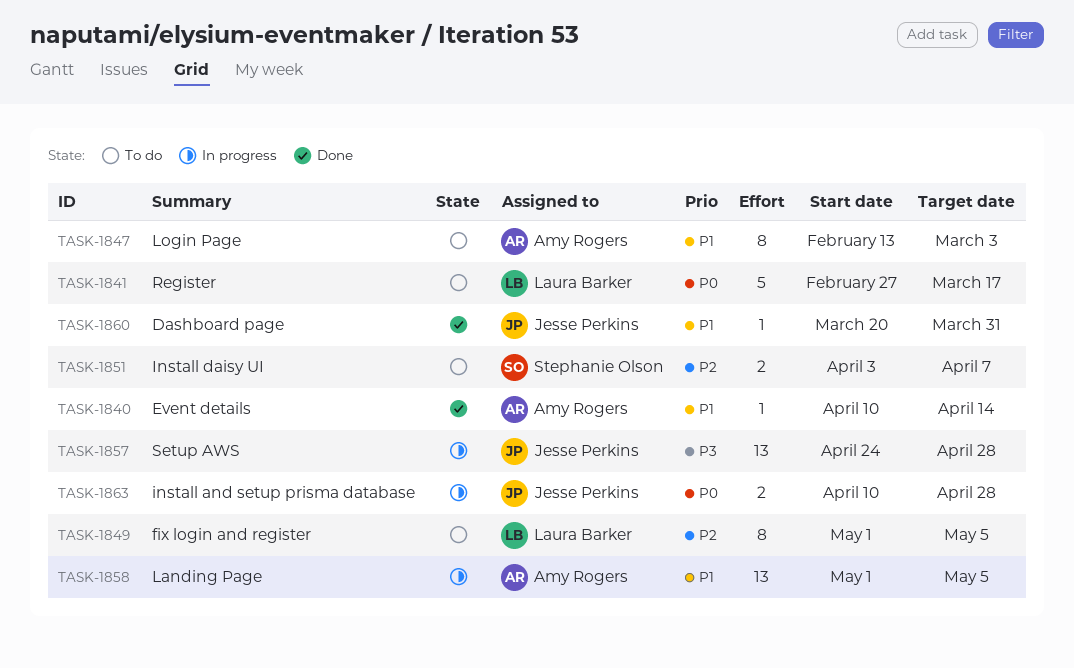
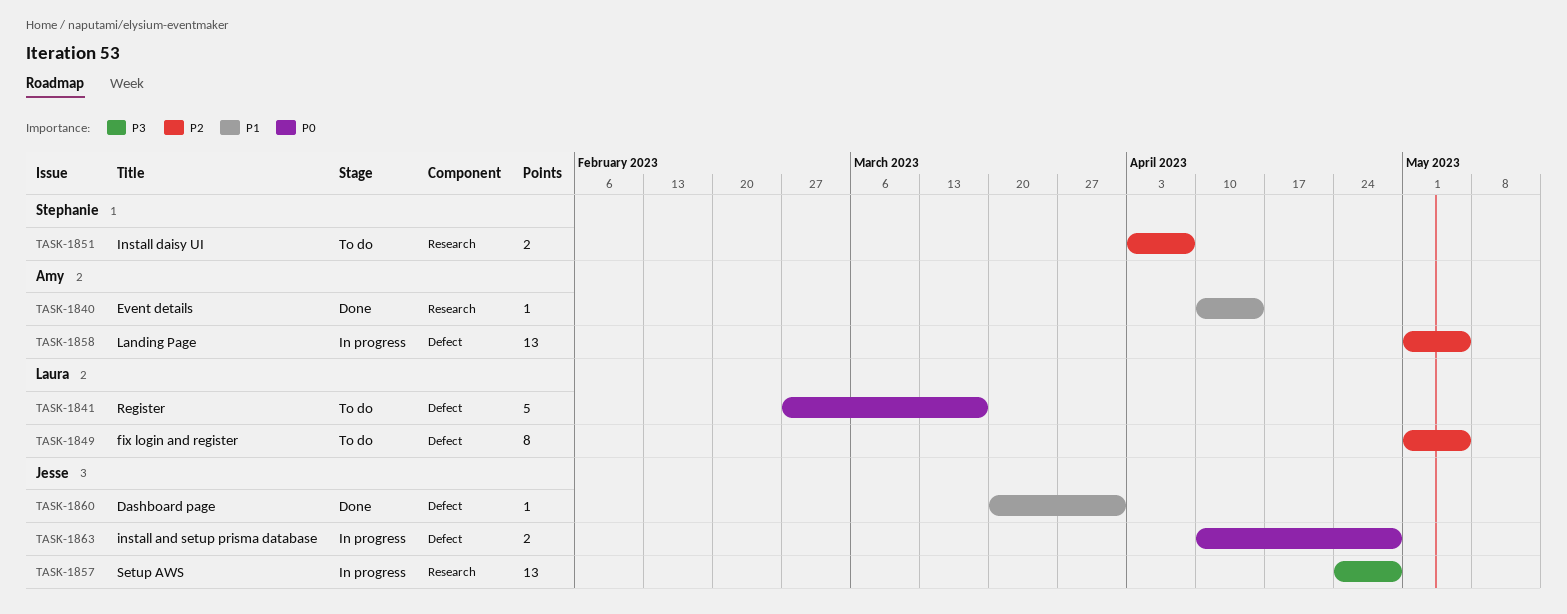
TASK-1847: present -> none
TASK-1858, priority: P1 -> P2

